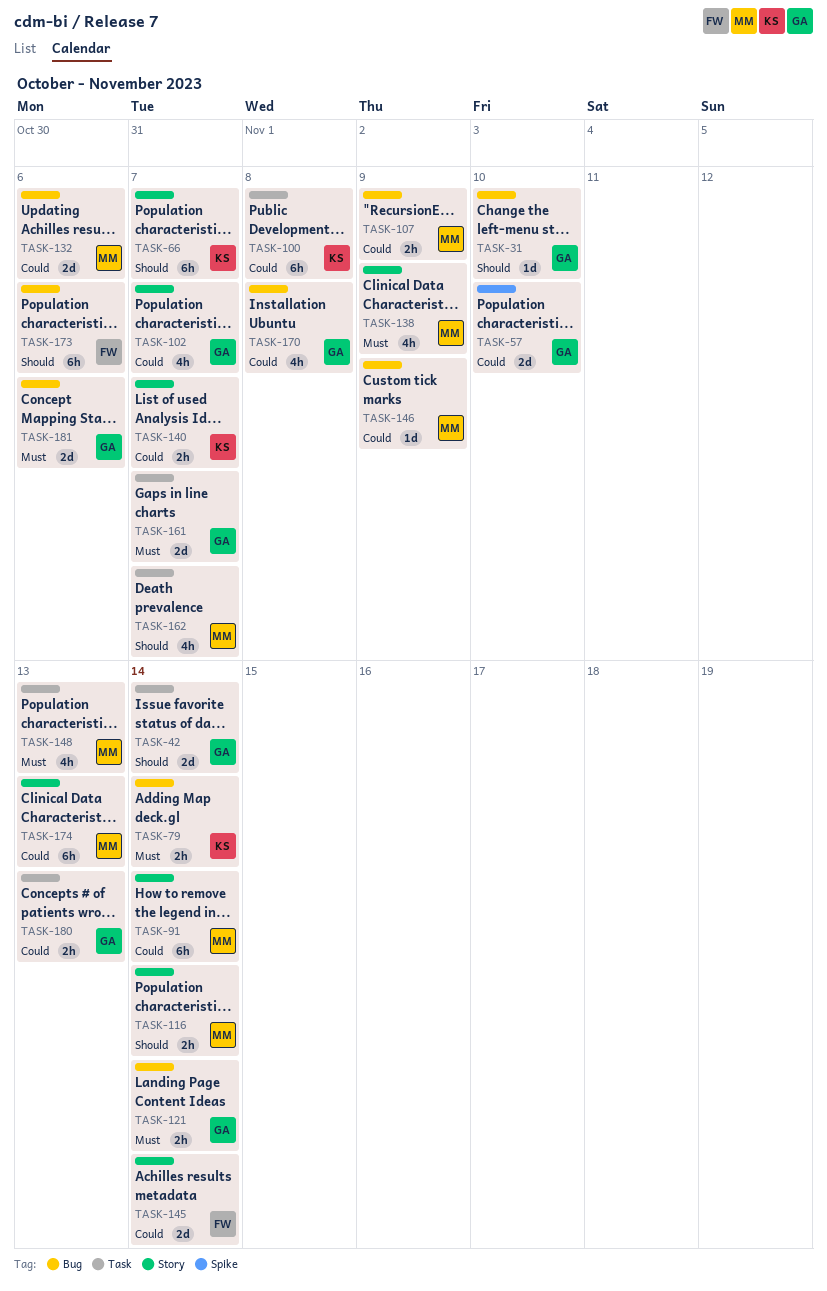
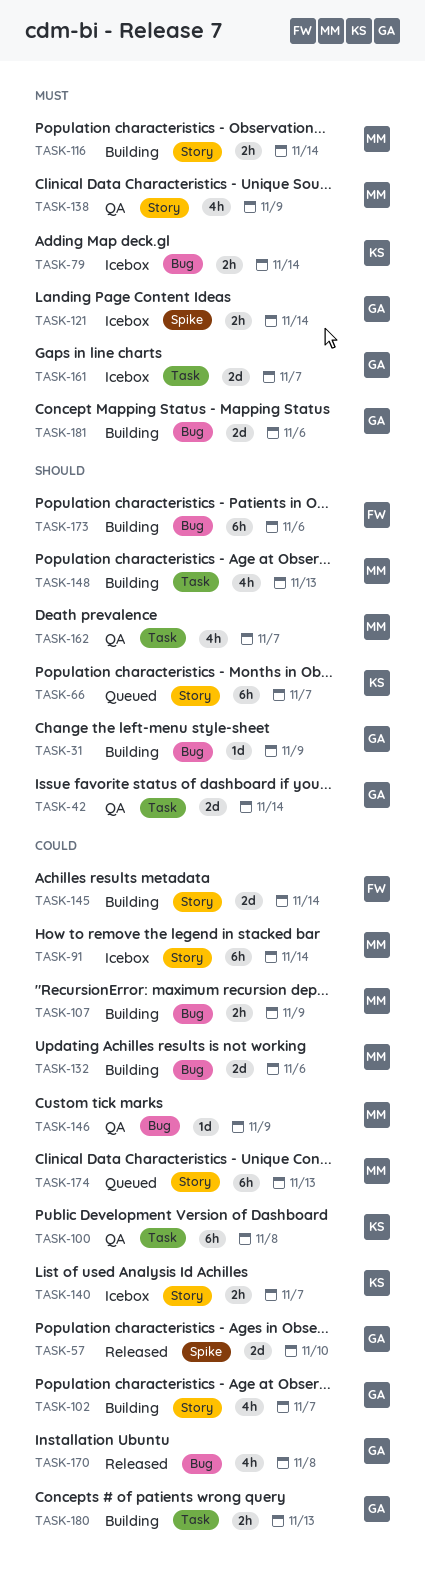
TASK-31, due: Nov 10 -> Nov 9
TASK-116, priority: Should -> Must
TASK-121, label: Bug -> Spike
TASK-148, priority: Must -> Should

